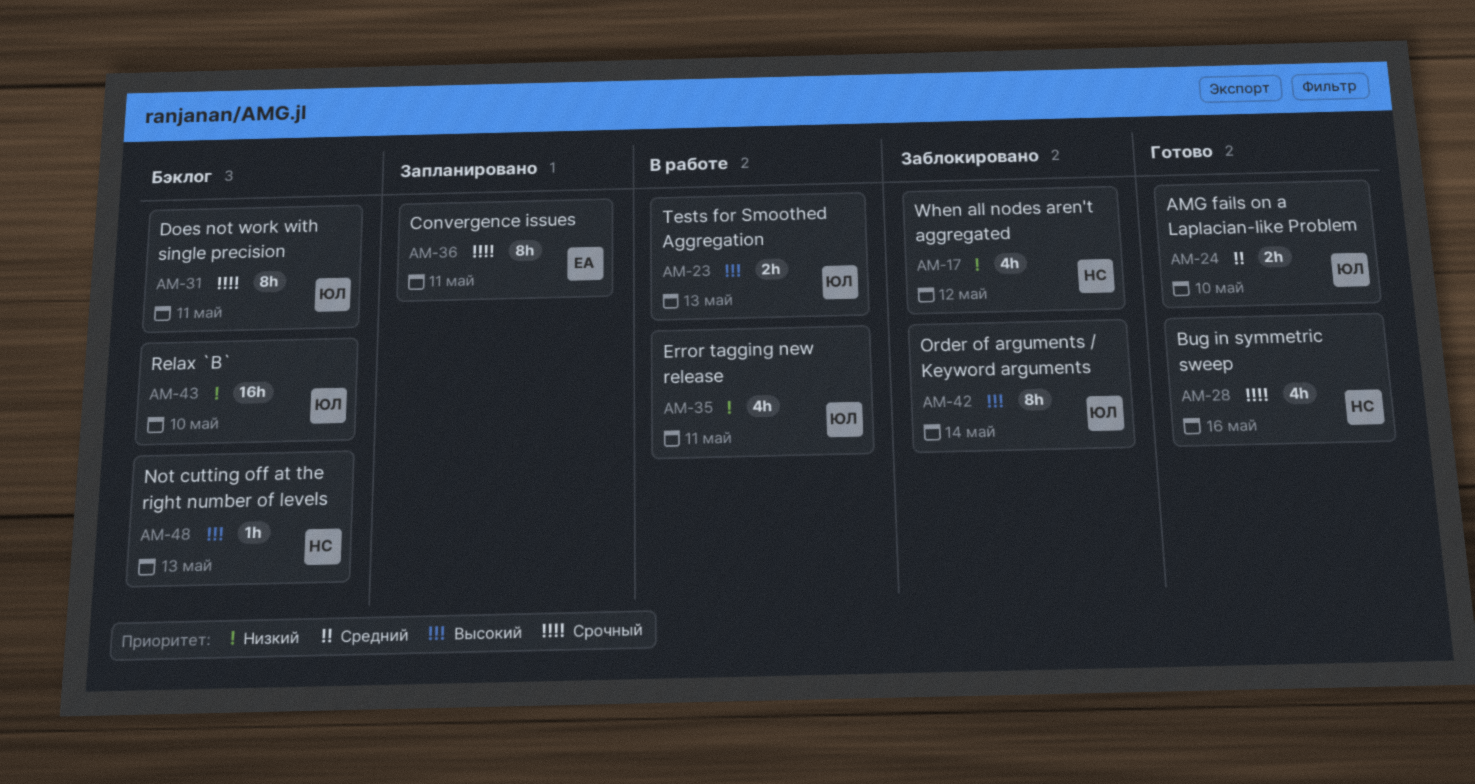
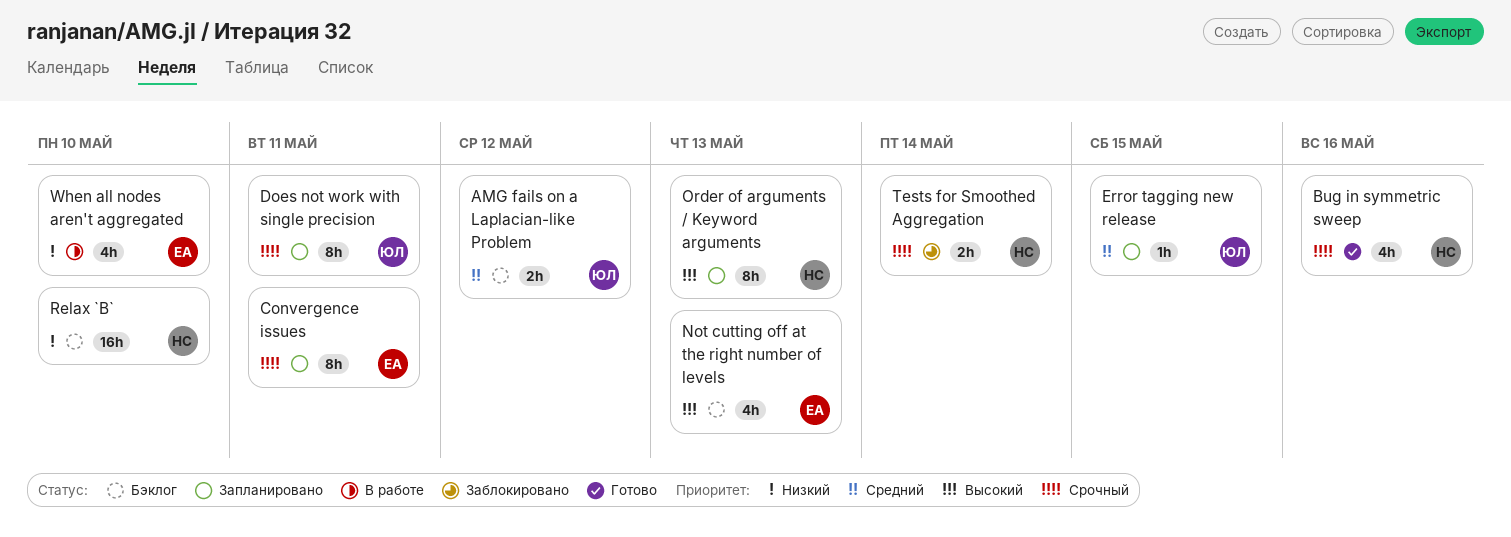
AMG fails on a Laplacian-like Problem, status: Готово -> Бэклог
AMG fails on a Laplacian-like Problem, due: May 10 -> May 12
Does not work with single precision, status: Бэклог -> Запланировано
Error tagging new release, status: В работе -> Запланировано
Error tagging new release, priority: Низкий -> Средний
Error tagging new release, estimate: 4h -> 1h
Error tagging new release, due: May 11 -> May 15
Not cutting off at the right number of levels, owner: НС -> ЕА
Not cutting off at the right number of levels, estimate: 1h -> 4h
Order of arguments / Keyword arguments, status: Заблокировано -> Запланировано
Order of arguments / Keyword arguments, owner: ЮЛ -> НС
Order of arguments / Keyword arguments, due: May 14 -> May 13
Relax `B`, owner: ЮЛ -> НС
Tests for Smoothed Aggregation, status: В работе -> Заблокировано
Tests for Smoothed Aggregation, owner: ЮЛ -> НС
Tests for Smoothed Aggregation, priority: Высокий -> Срочный
Tests for Smoothed Aggregation, due: May 13 -> May 14
When all nodes aren't aggregated, status: Заблокировано -> В работе
When all nodes aren't aggregated, owner: НС -> ЕА
When all nodes aren't aggregated, due: May 12 -> May 10

